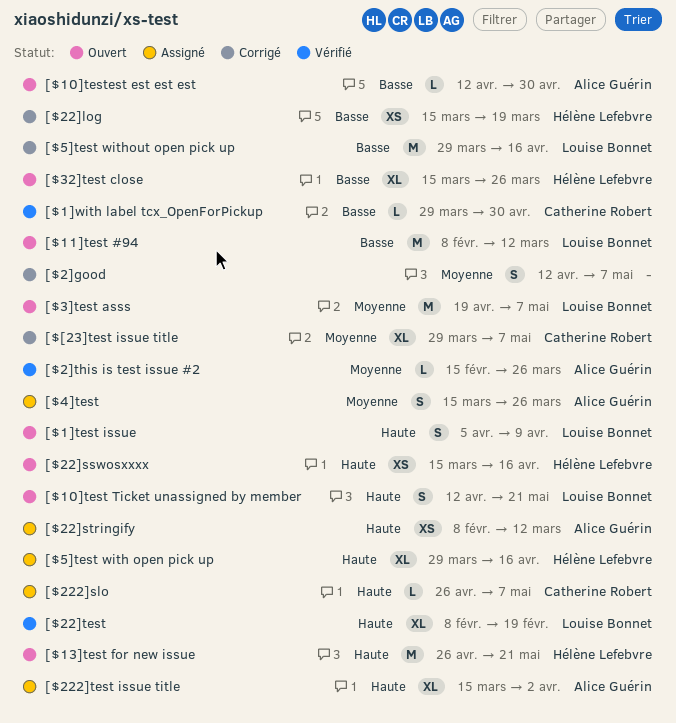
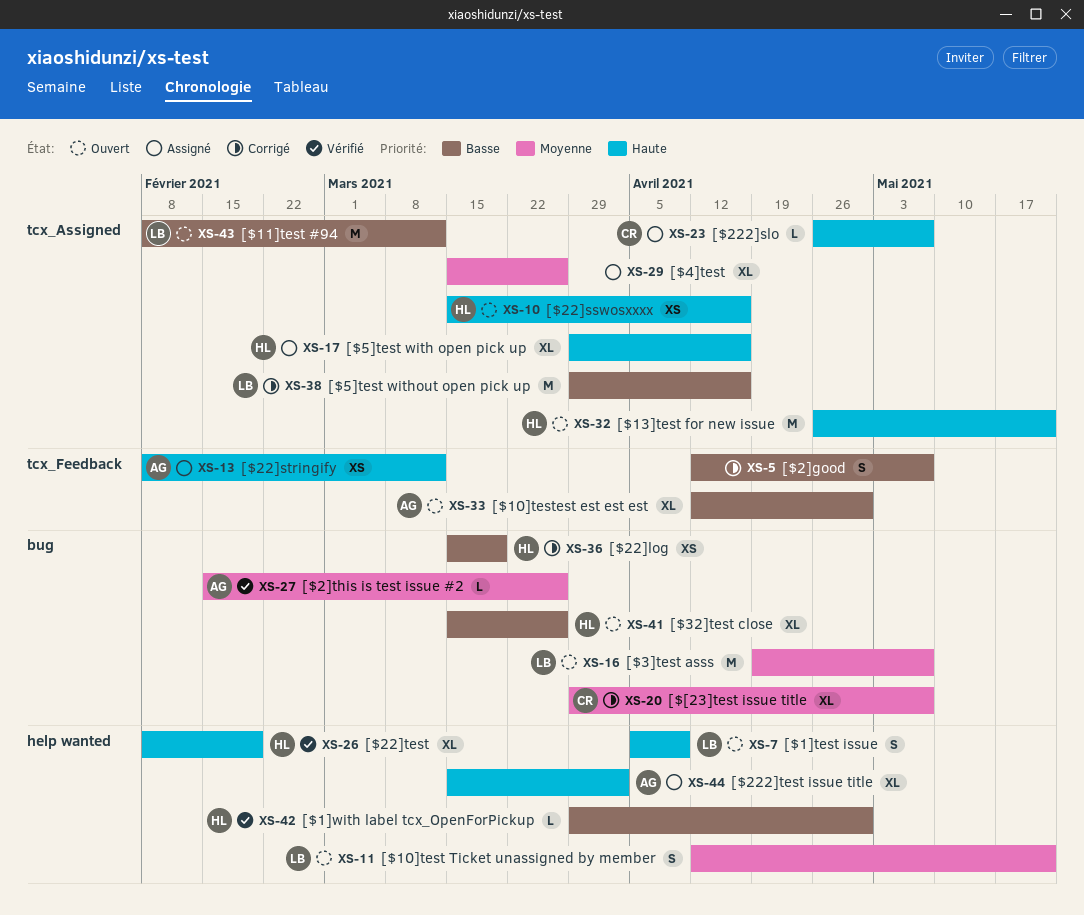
[$10]test Ticket unassigned by member, priority: Haute -> Moyenne
[$10]testest est est est, estimate: L -> XL
[$1]with label tcx_OpenForPickup, owner: Catherine Robert -> Hélène Lefebvre
[$22]test, owner: Louise Bonnet -> Hélène Lefebvre
[$2]good, priority: Moyenne -> Basse
[$4]test, owner: Alice Guérin -> none
[$4]test, estimate: S -> XL

